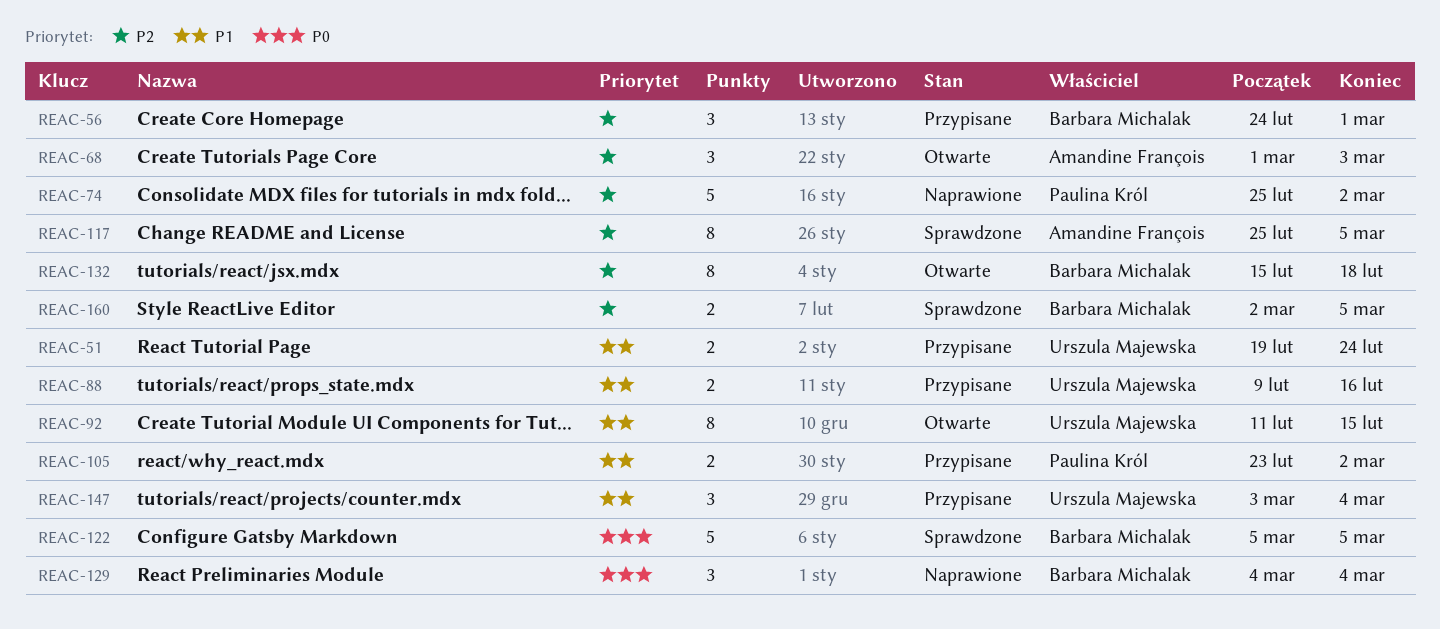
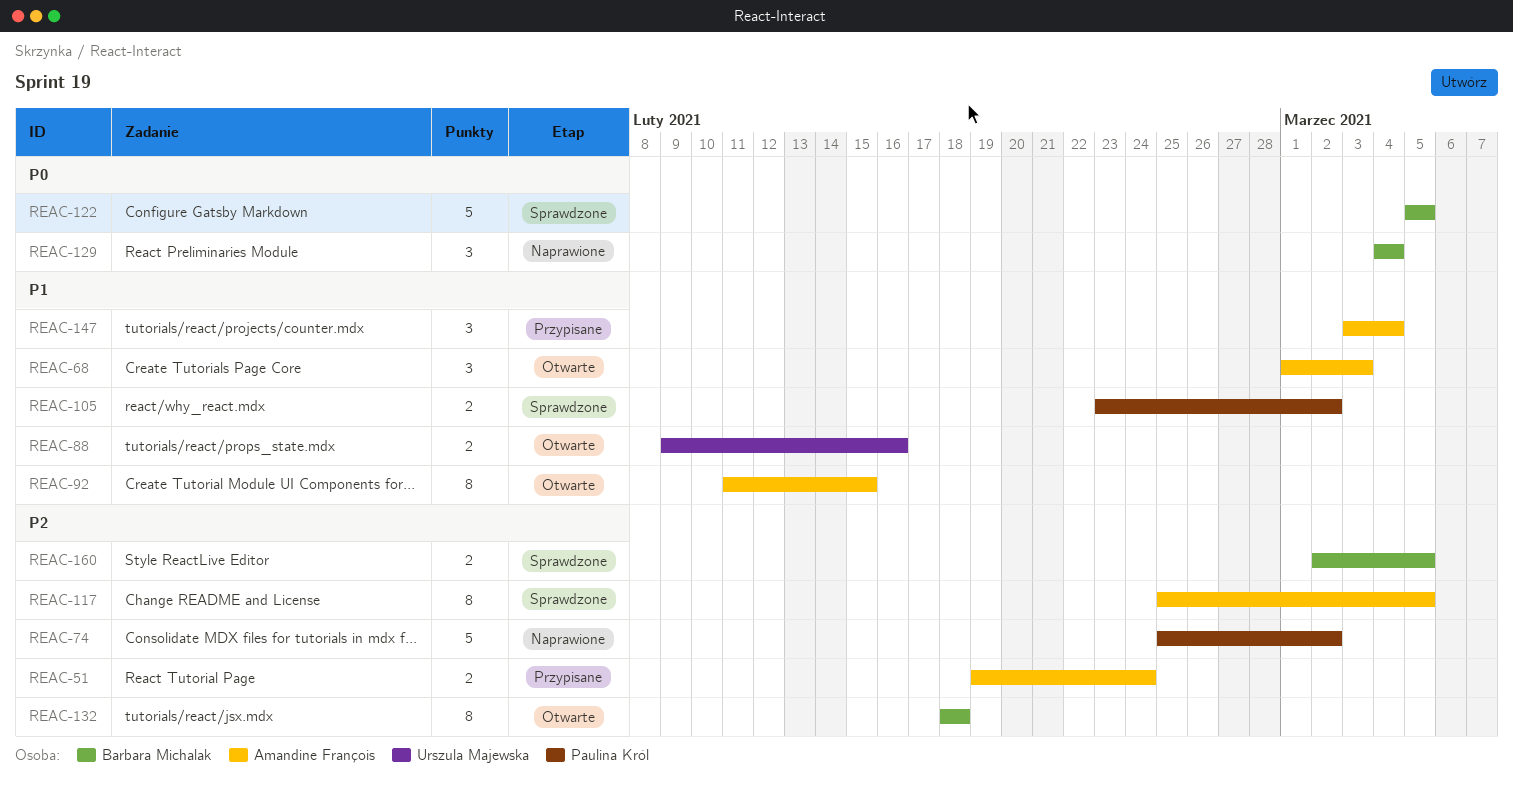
REAC-51, owner: Urszula Majewska -> Amandine François
REAC-51, priority: P1 -> P2
REAC-56: present -> none
REAC-68, priority: P2 -> P1
REAC-88, status: Przypisane -> Otwarte
REAC-92, owner: Urszula Majewska -> Amandine François
REAC-105, status: Przypisane -> Sprawdzone
REAC-132, start: Feb 15 -> Feb 18
REAC-147, owner: Urszula Majewska -> Amandine François

